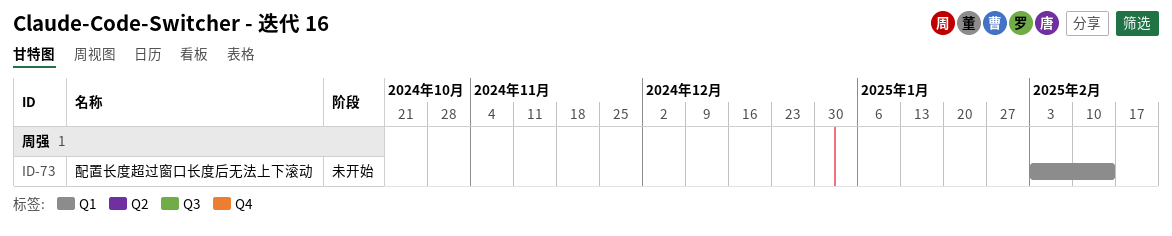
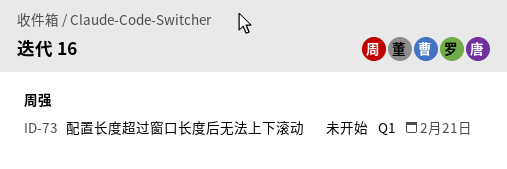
ID-73, due: Feb 14 -> Feb 21

